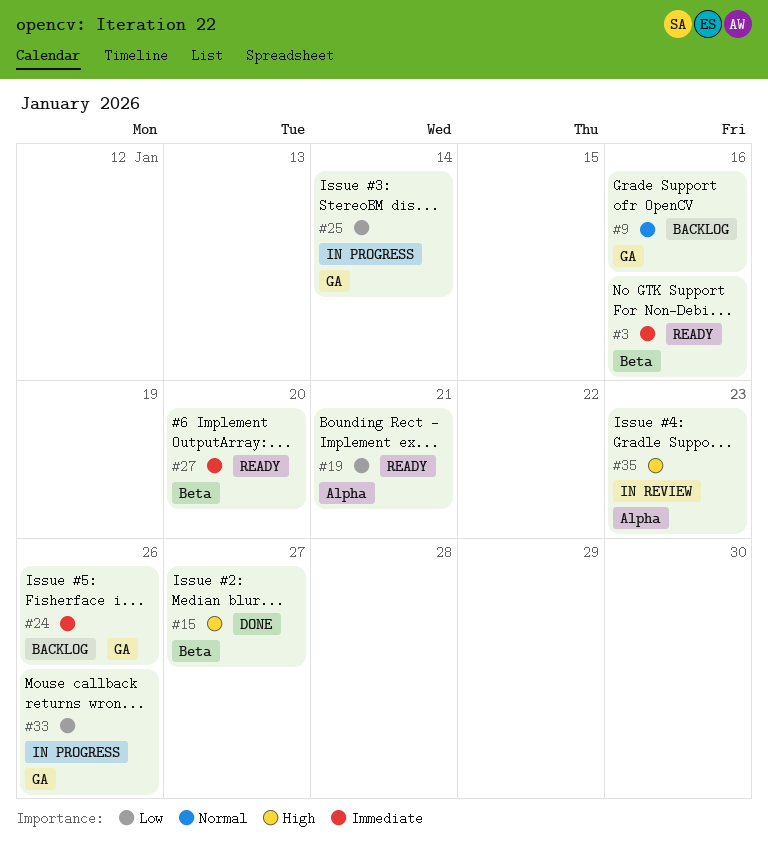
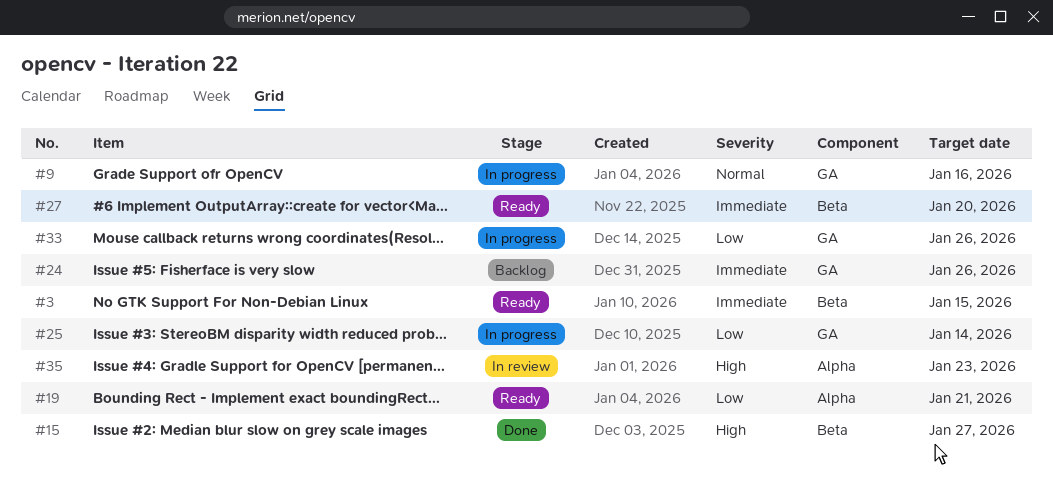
#3, due: Jan 16 -> Jan 15
#9, status: Backlog -> In progress

